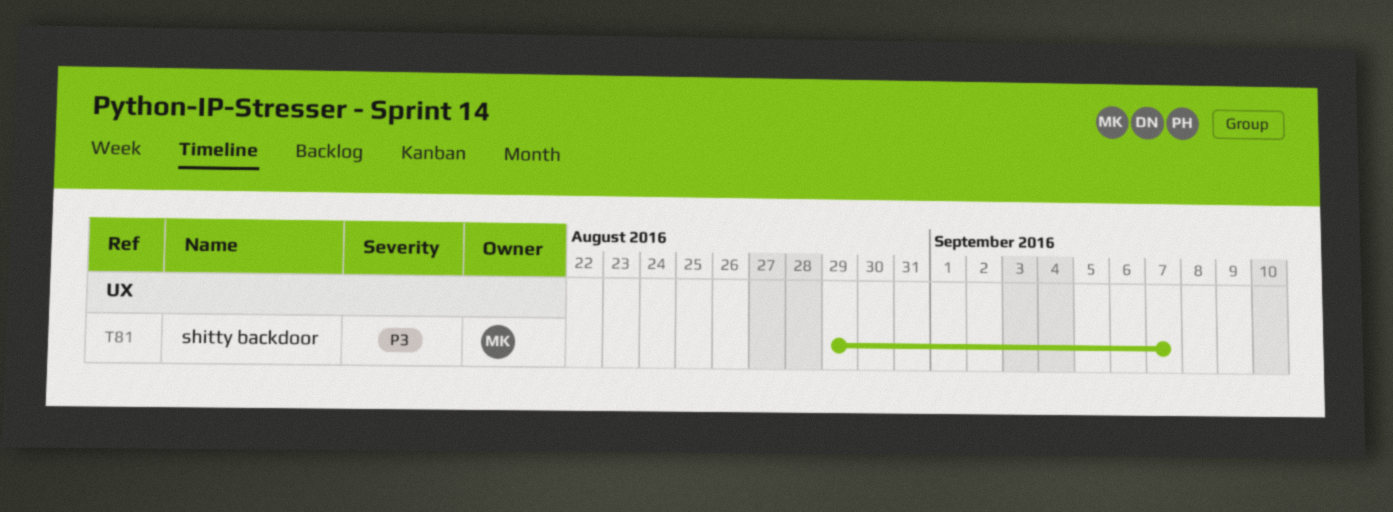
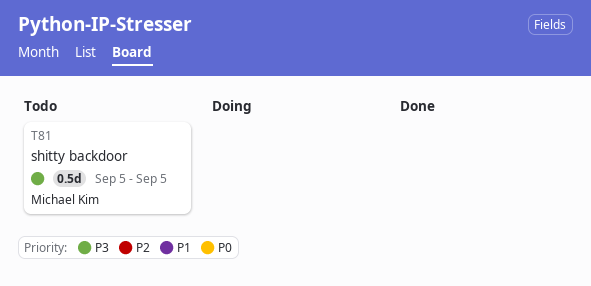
T81, start: Aug 29 -> Sep 5
T81, due: Sep 7 -> Sep 5

